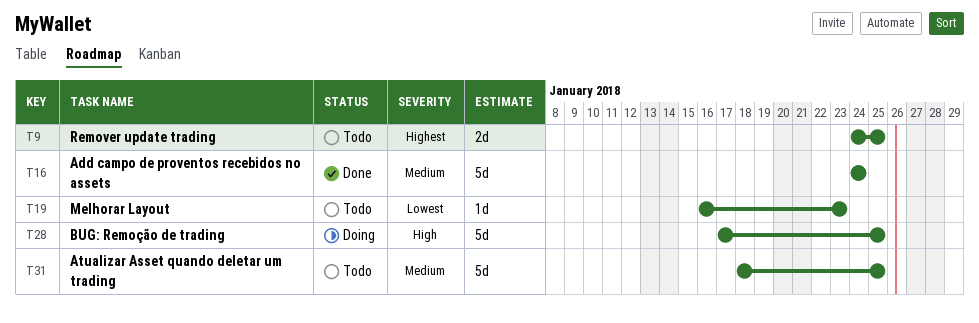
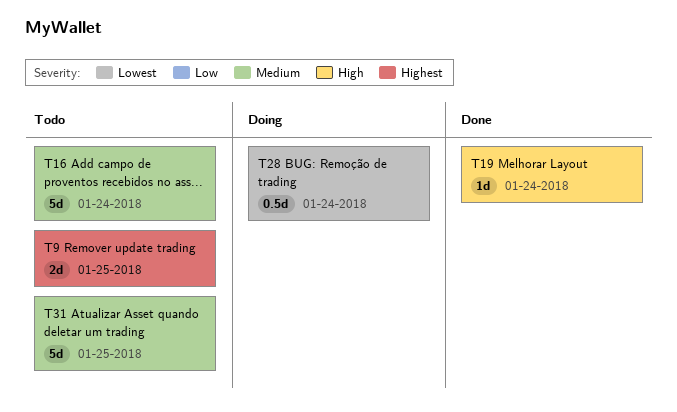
T16, status: Done -> Todo
T19, status: Todo -> Done
T19, priority: Lowest -> High
T19, due: Jan 23 -> Jan 24
T28, priority: High -> Lowest
T28, estimate: 5d -> 0.5d
T28, due: Jan 25 -> Jan 24

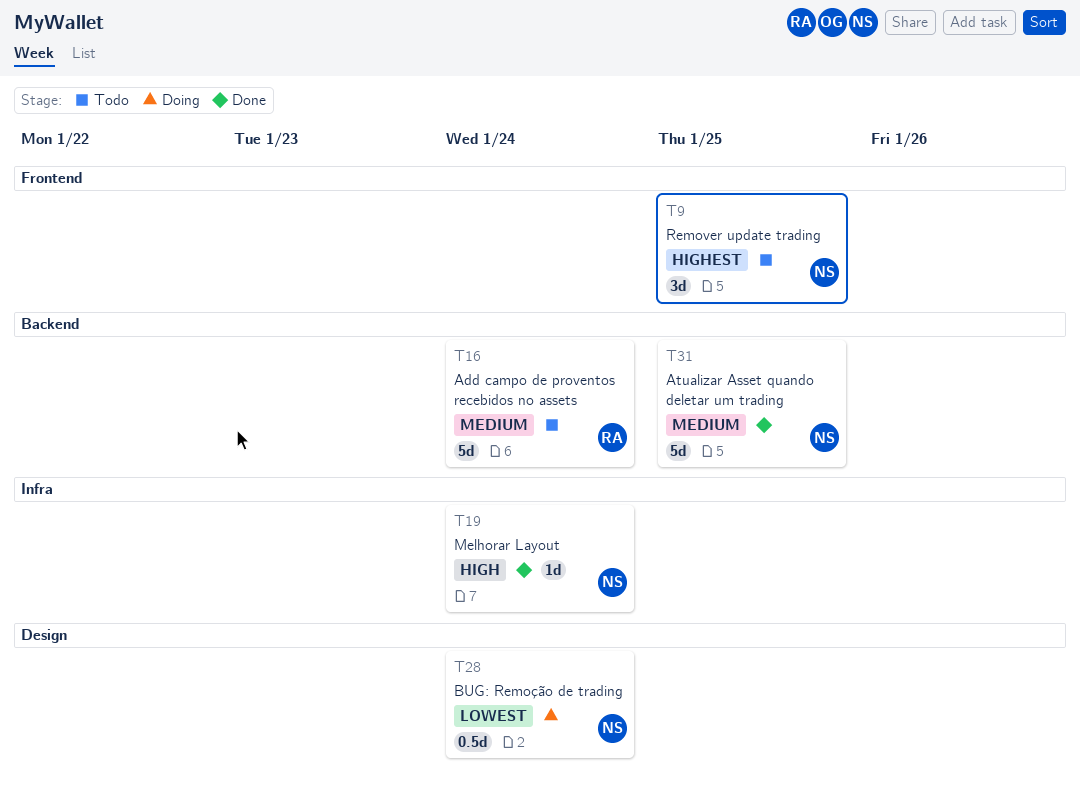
T9, estimate: 2d -> 3d
T31, status: Todo -> Done

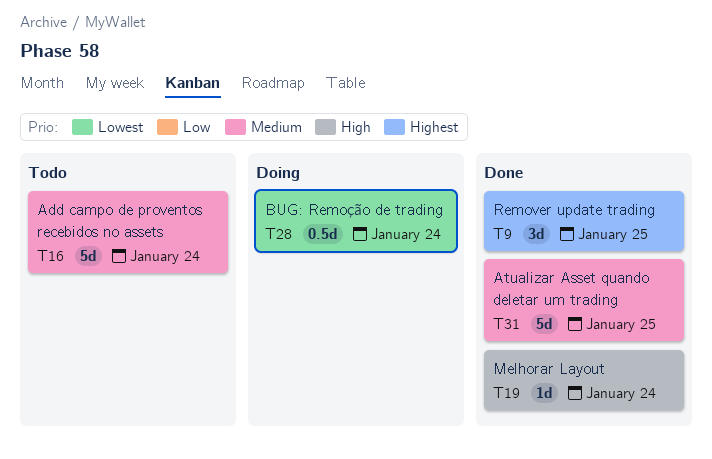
T9, status: Todo -> Done

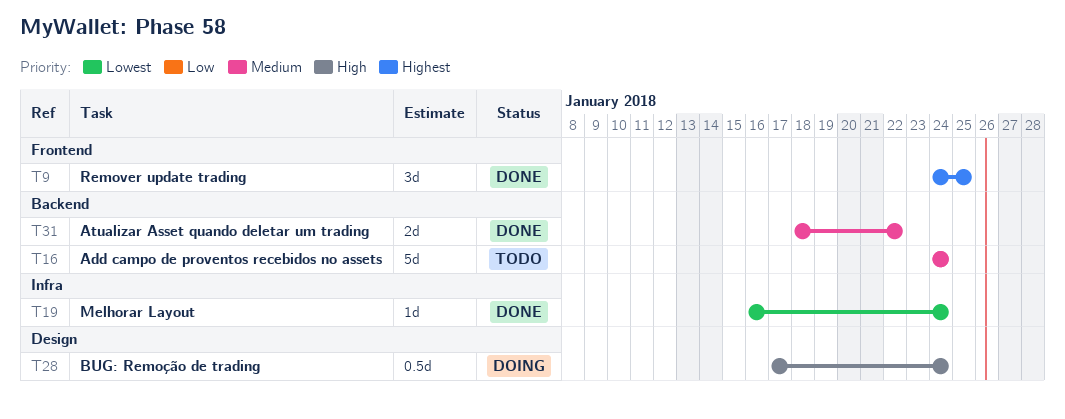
T19, priority: High -> Lowest
T28, priority: Lowest -> High
T31, estimate: 5d -> 2d
T31, due: Jan 25 -> Jan 22

